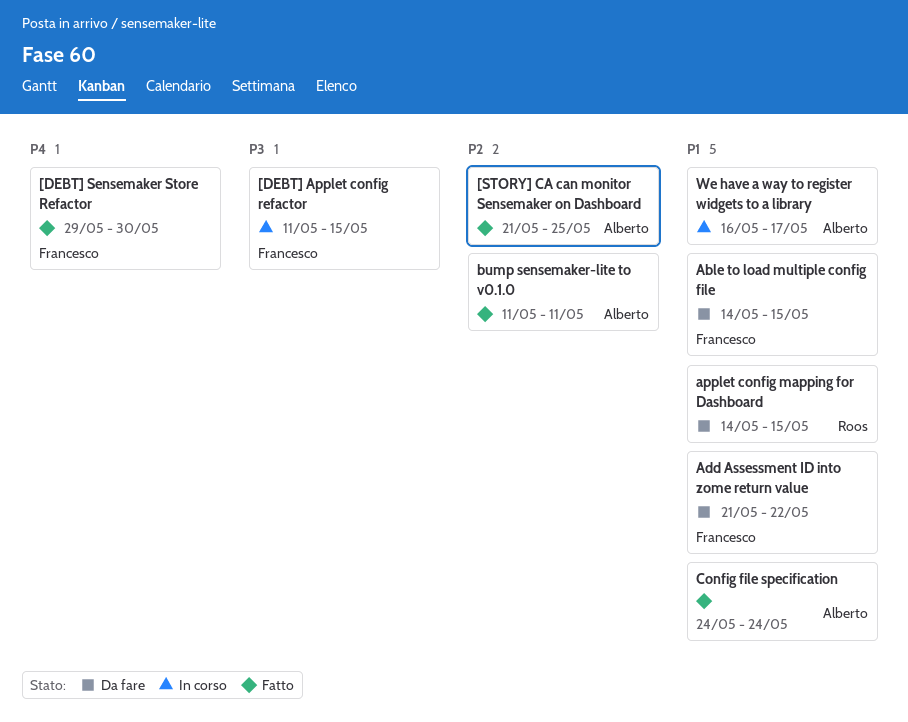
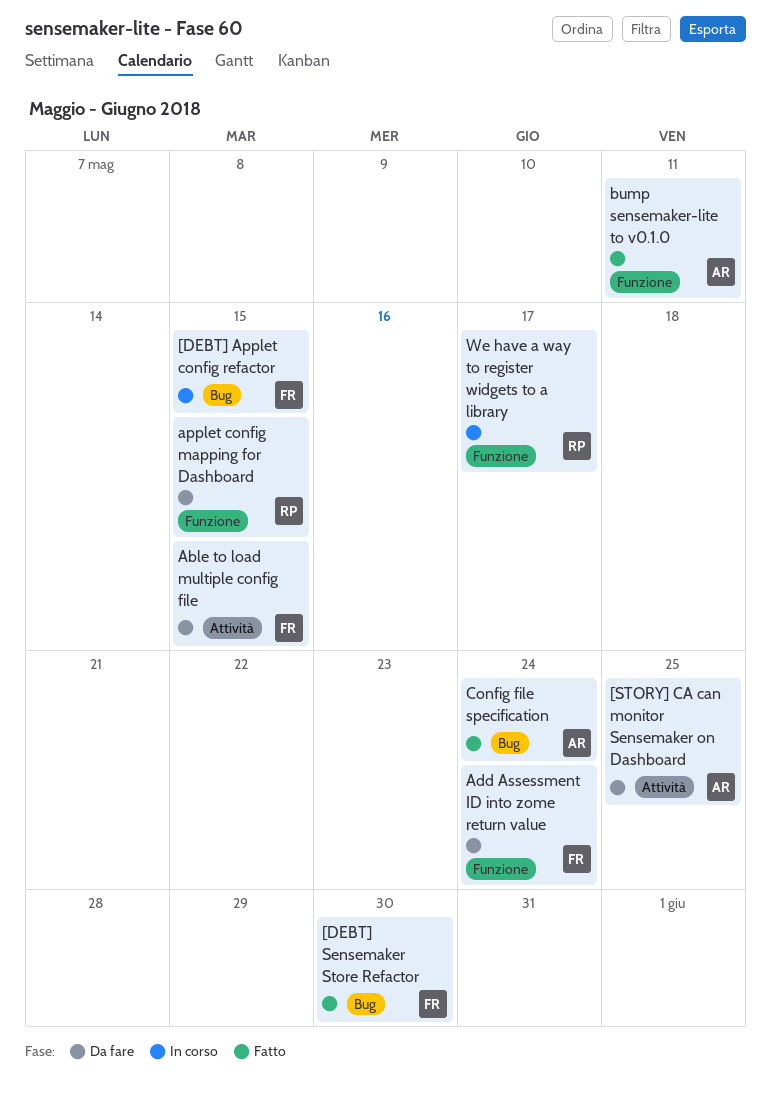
[STORY] CA can monitor Sensemaker on Dashboard, status: Fatto -> Da fare
Add Assessment ID into zome return value, due: May 22 -> May 24
We have a way to register widgets to a library, owner: Alberto -> Roos

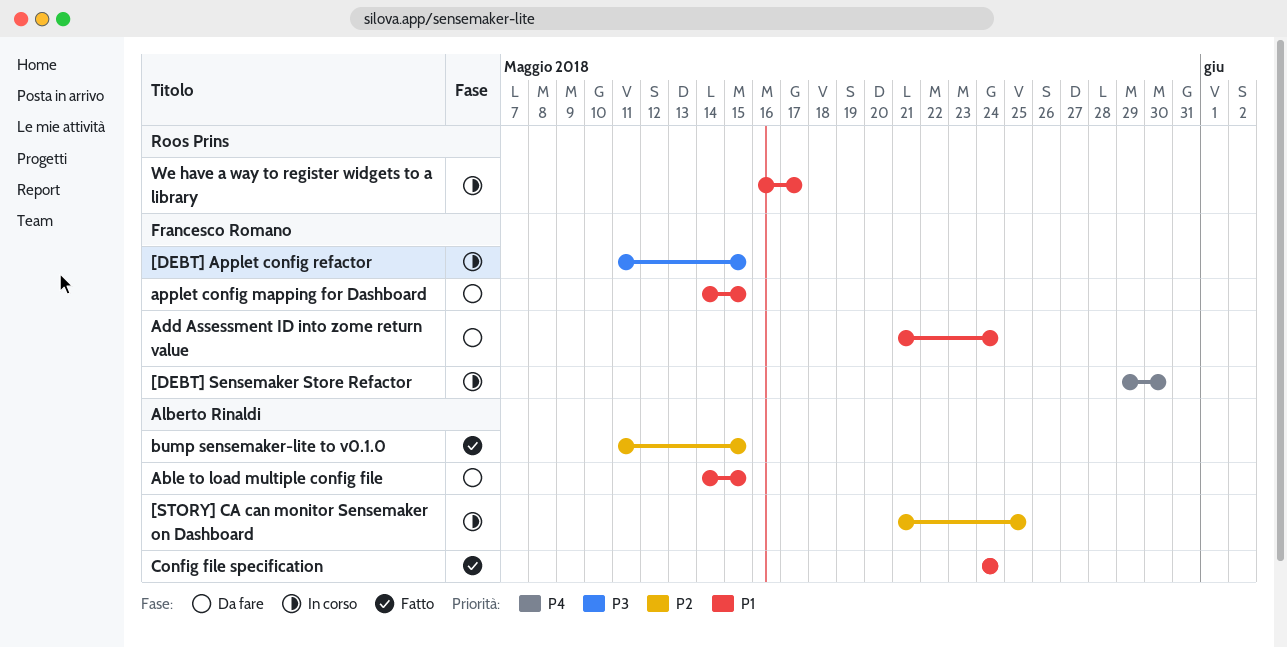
[DEBT] Sensemaker Store Refactor, status: Fatto -> In corso
[STORY] CA can monitor Sensemaker on Dashboard, status: Da fare -> In corso
Able to load multiple config file, owner: Francesco Romano -> Alberto Rinaldi
applet config mapping for Dashboard, owner: Roos Prins -> Francesco Romano
bump sensemaker-lite to v0.1.0, due: May 11 -> May 15

